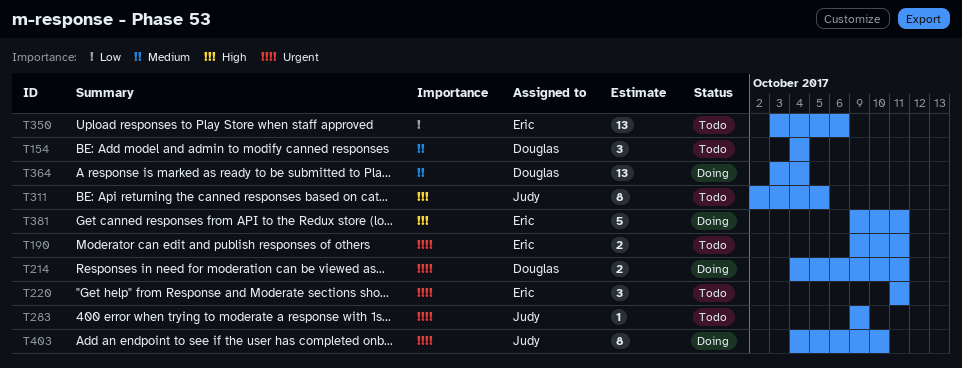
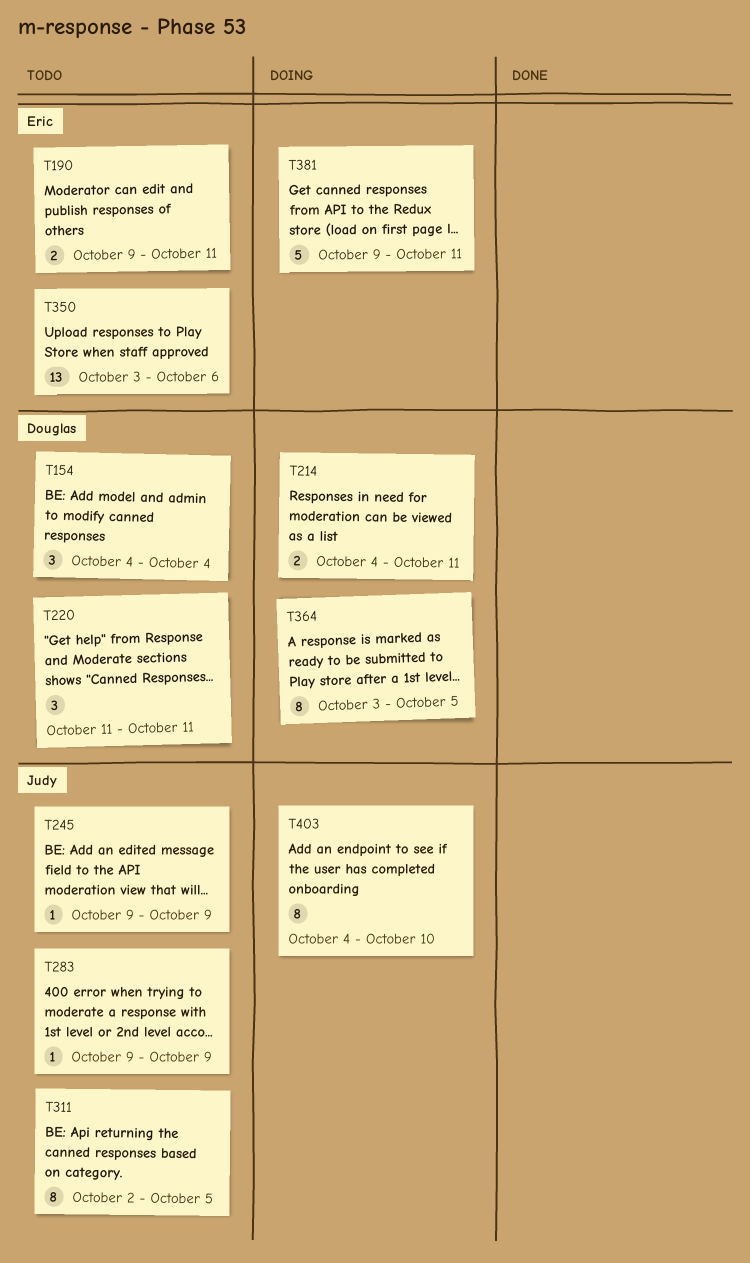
T220, owner: Eric -> Douglas
T245: none -> present
T364, estimate: 13 -> 8
T364, due: Oct 4 -> Oct 5

